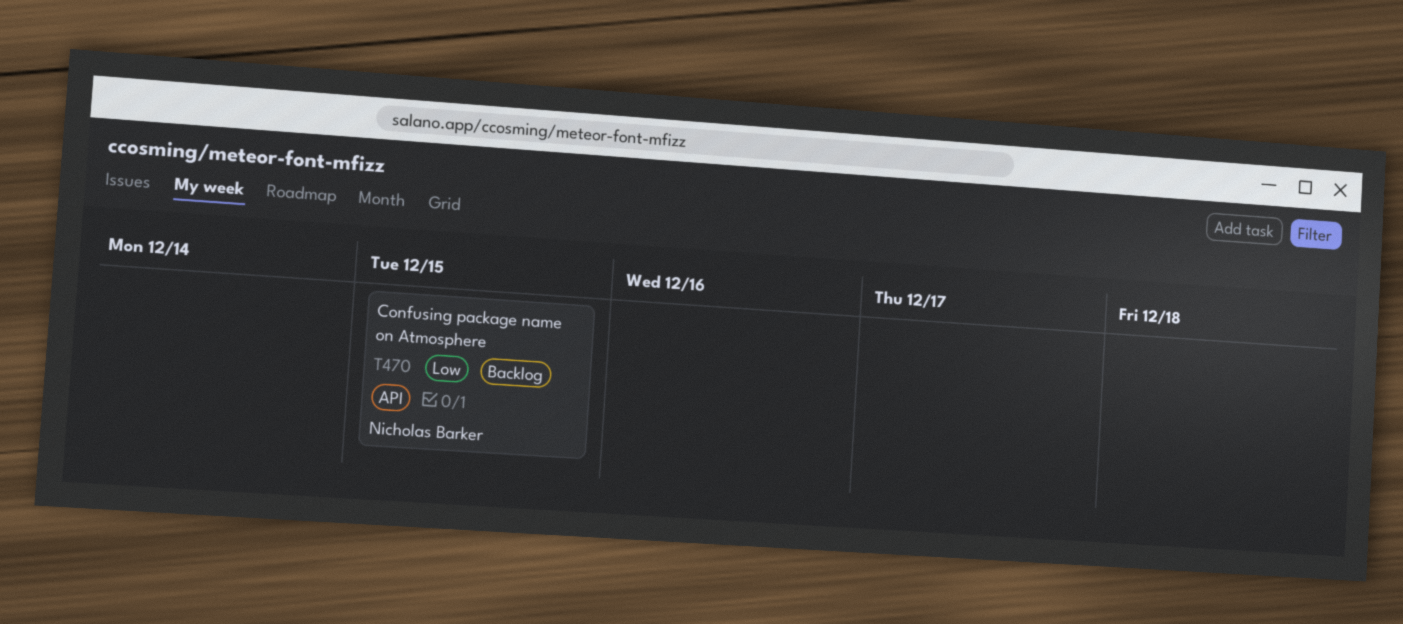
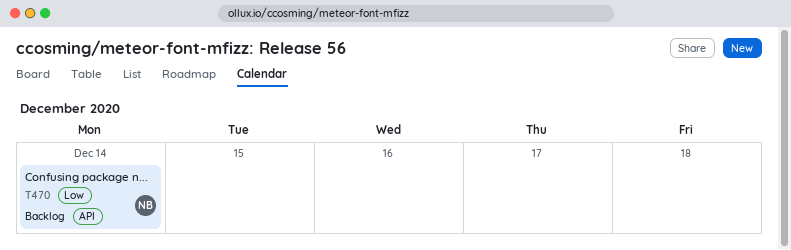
T470, due: Dec 15 -> Dec 14

